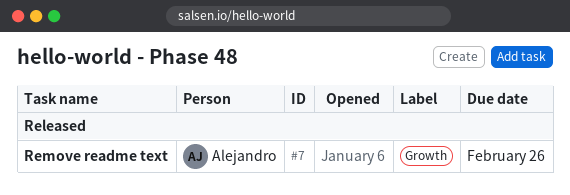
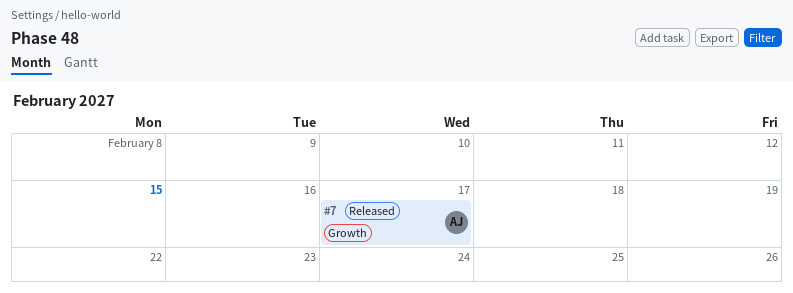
#7, due: Feb 26 -> Feb 17

